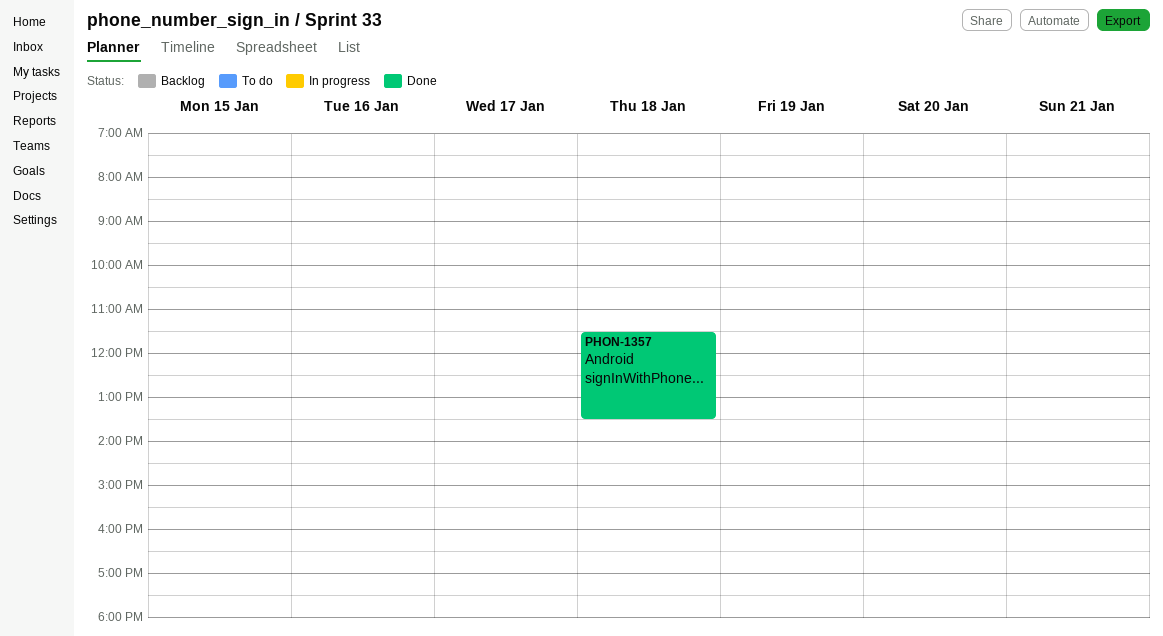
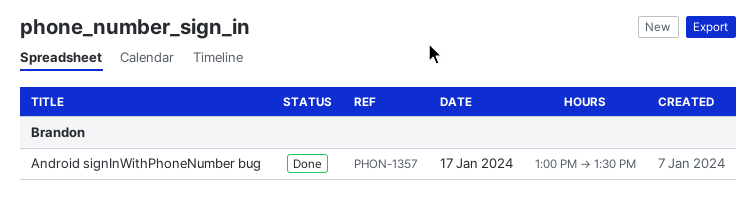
PHON-1357, day: Jan 18 -> Jan 17
PHON-1357, begins: 11:30 -> 13:00

